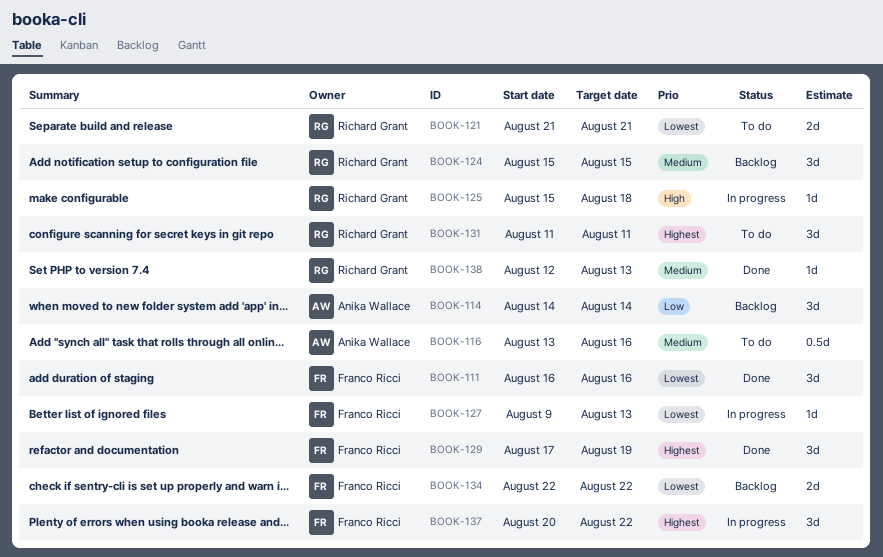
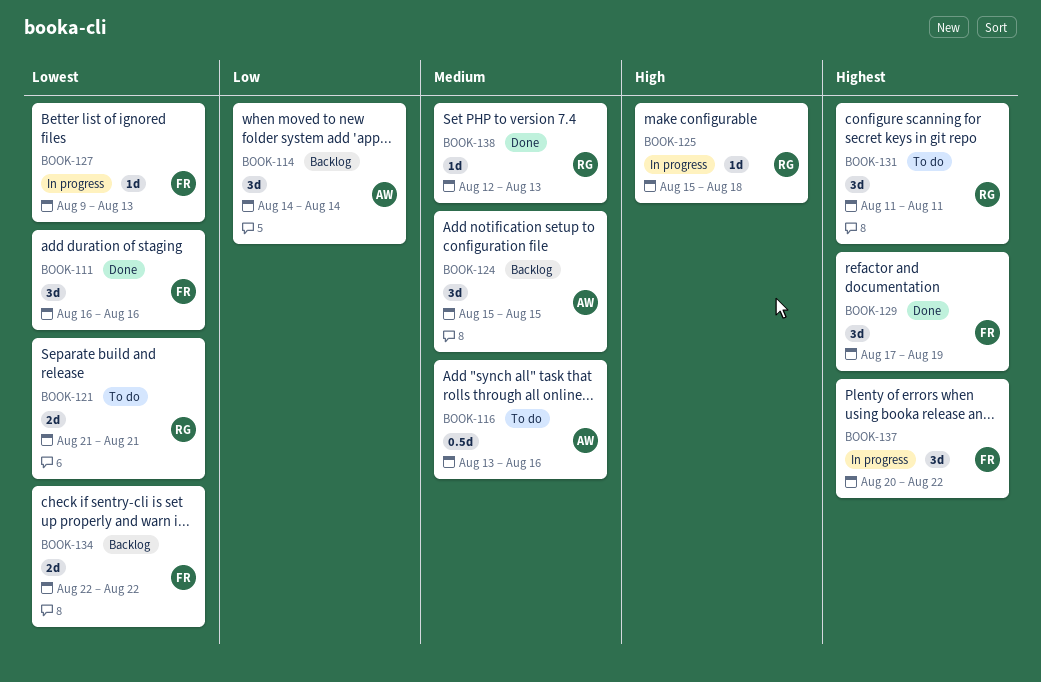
BOOK-124, owner: Richard Grant -> Anika Wallace

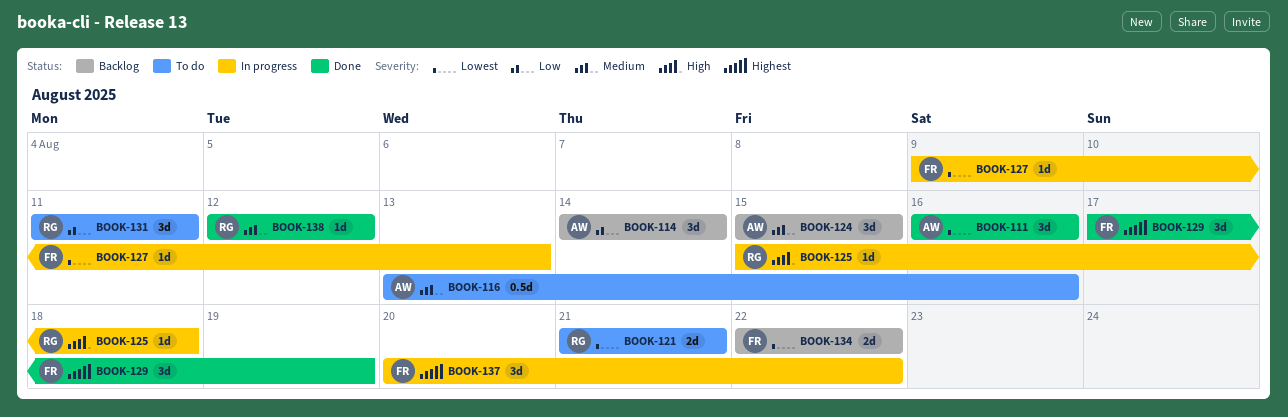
BOOK-111, owner: FR -> AW
BOOK-131, priority: Highest -> Low
BOOK-138, due: Aug 13 -> Aug 12

